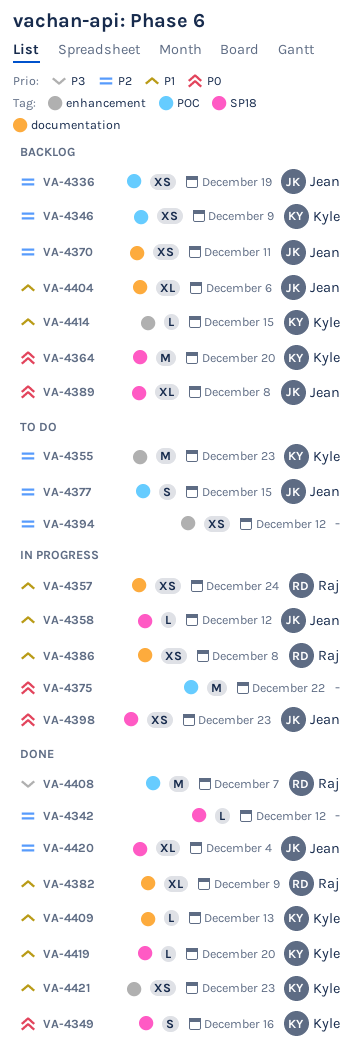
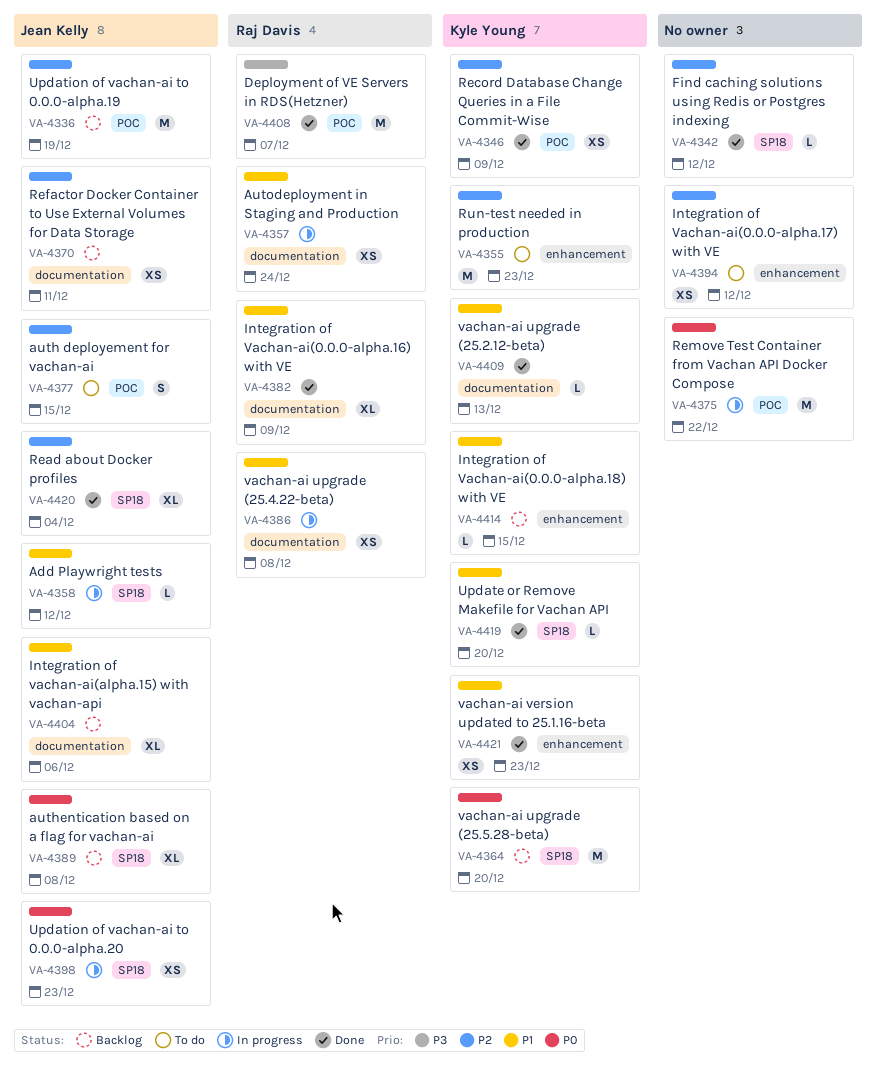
VA-4336, estimate: XS -> M
VA-4346, status: Backlog -> Done
VA-4349: present -> none

